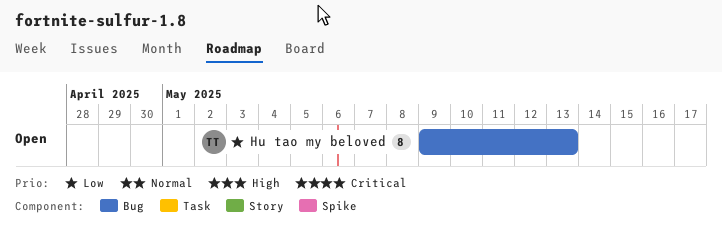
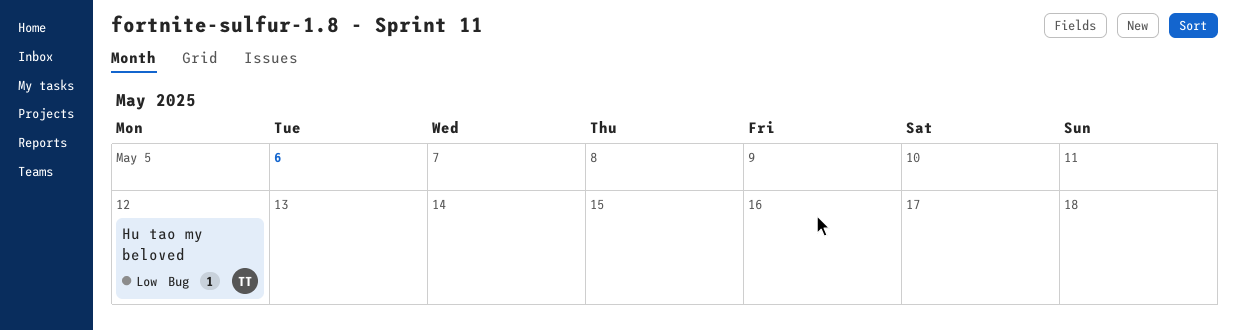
Hu tao my beloved, estimate: 8 -> 1
Hu tao my beloved, due: May 13 -> May 12

